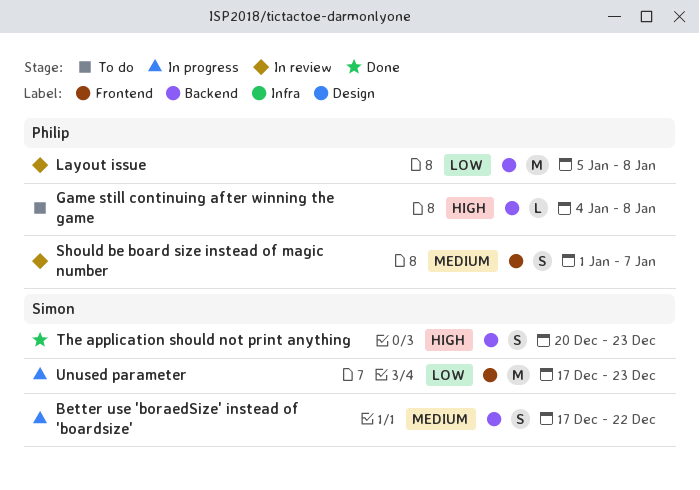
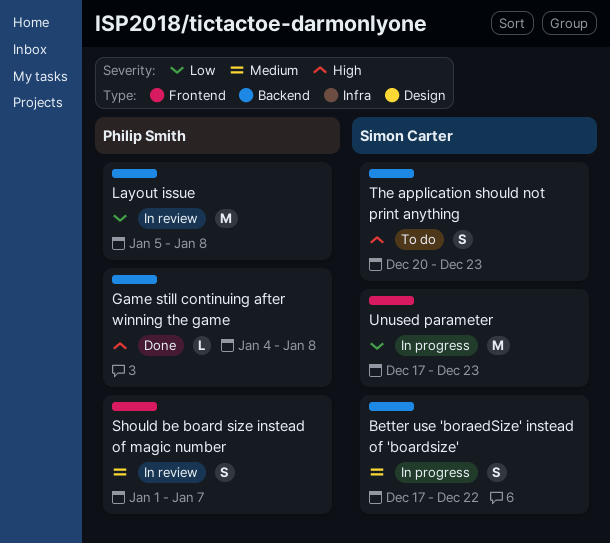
Game still continuing after winning the game, status: To do -> Done
The application should not print anything, status: Done -> To do

